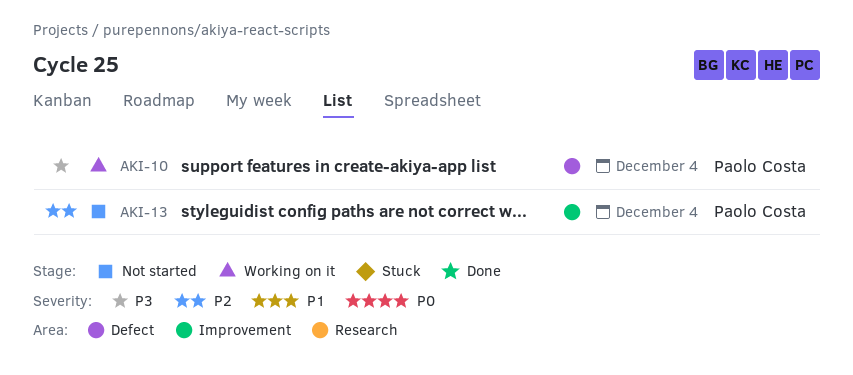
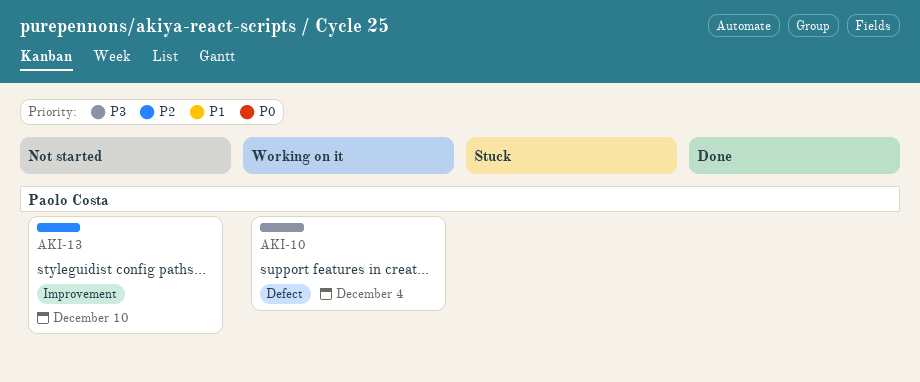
AKI-13, due: Dec 4 -> Dec 10

